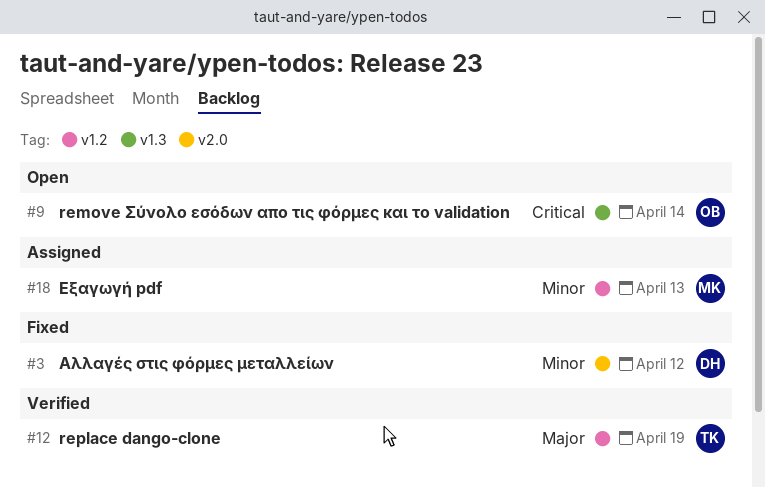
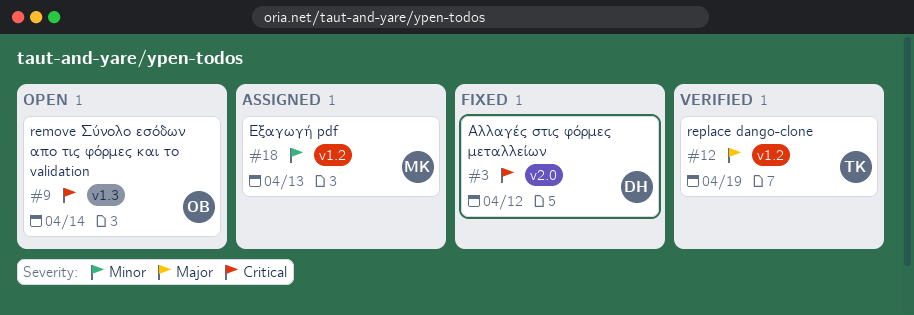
#3, priority: Minor -> Critical

